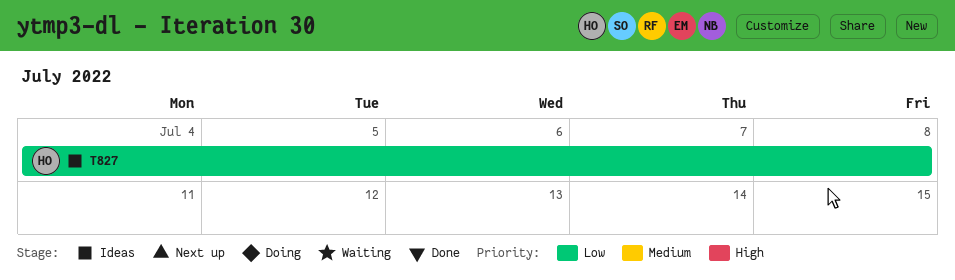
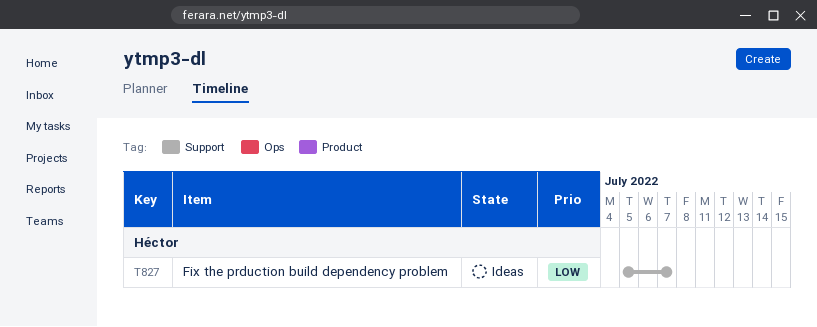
T827, start: Jul 4 -> Jul 5
T827, due: Jul 8 -> Jul 7

